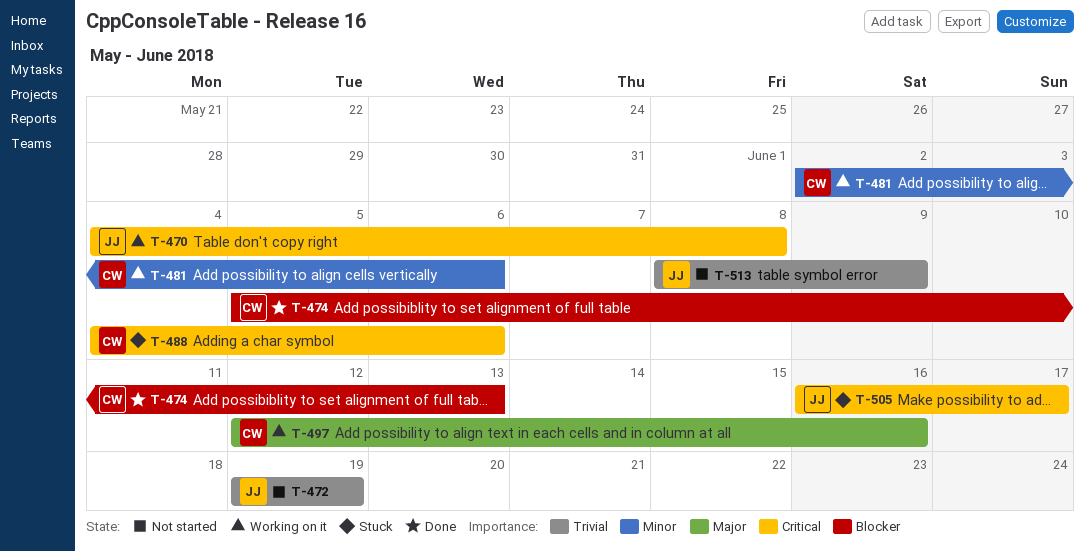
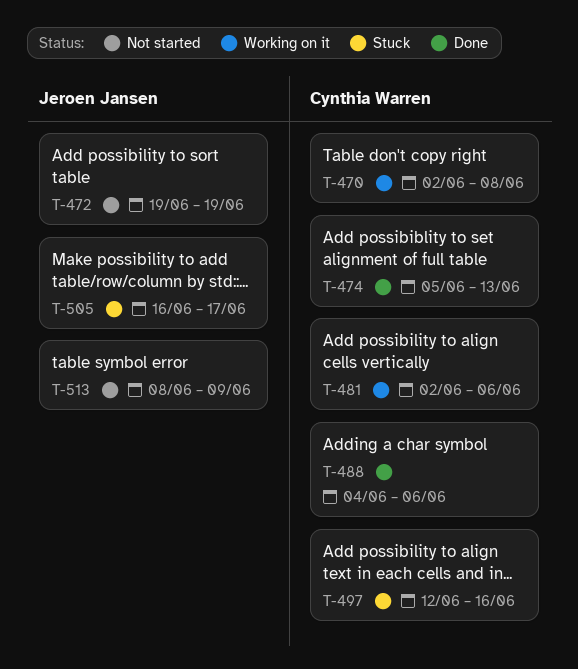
T-470, owner: Jeroen Jansen -> Cynthia Warren
T-470, start: Jun 4 -> Jun 2
T-488, status: Stuck -> Done
T-497, status: Working on it -> Stuck

